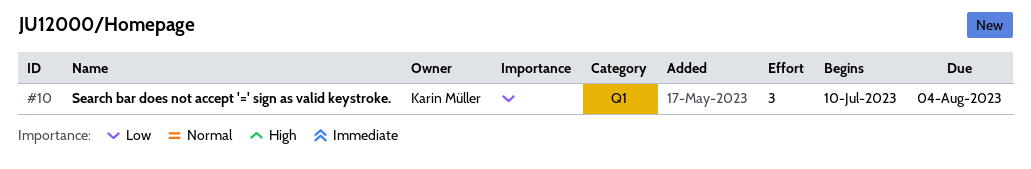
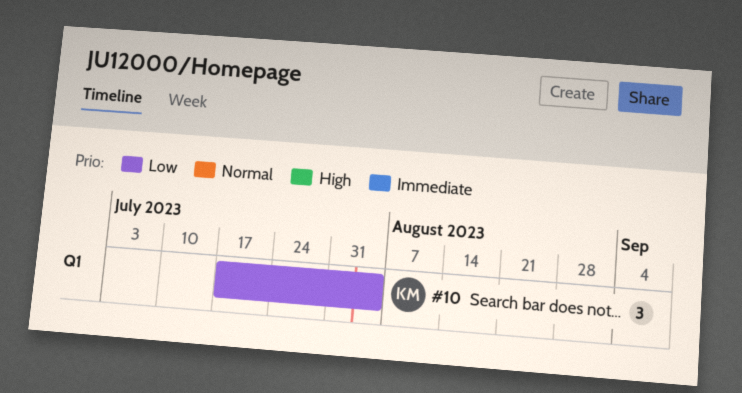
#10, start: Jul 10 -> Jul 17

